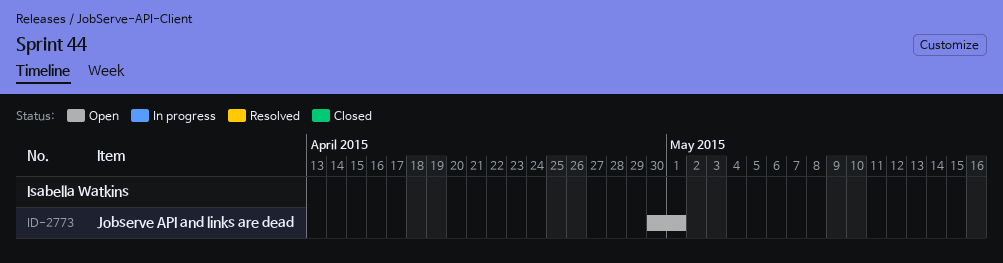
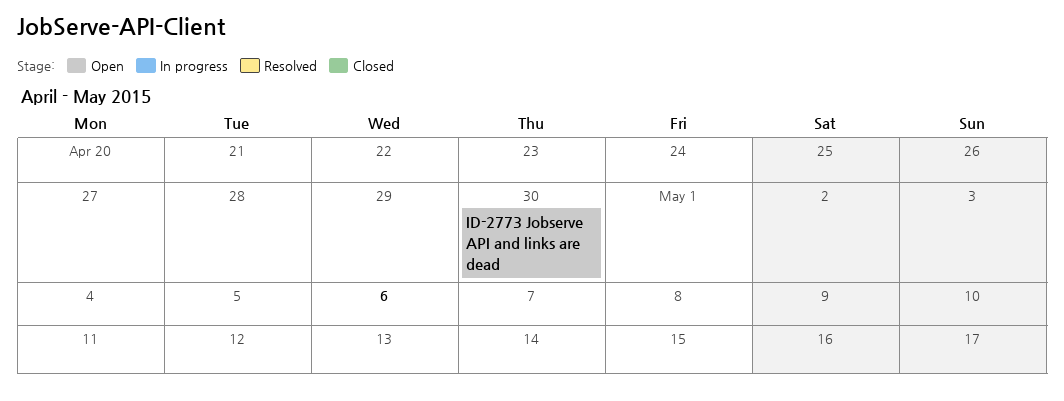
ID-2773, due: May 1 -> Apr 30

